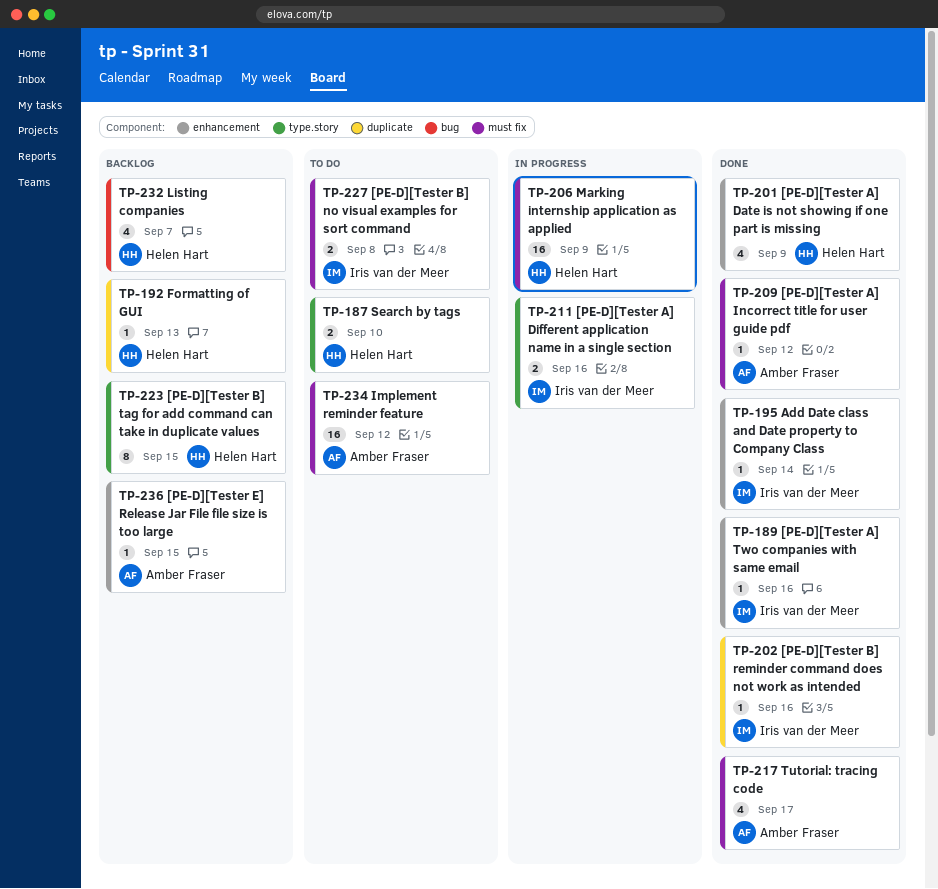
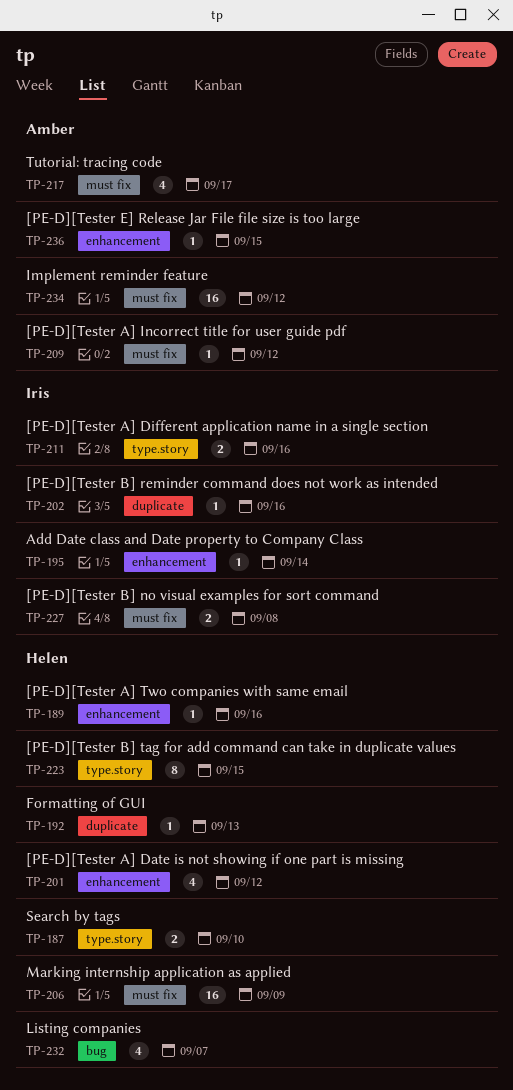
TP-189, owner: Iris van der Meer -> Helen Hart
TP-201, due: Sep 9 -> Sep 12

